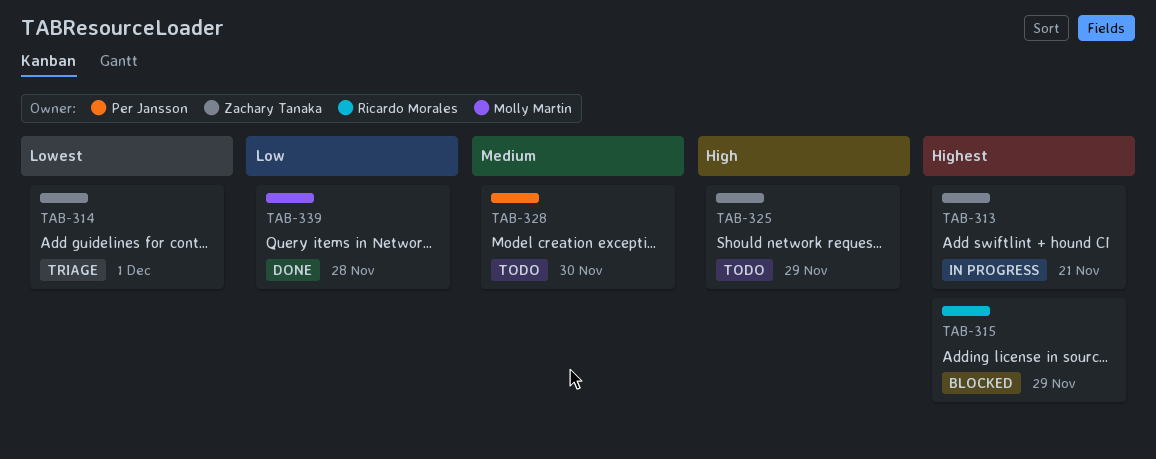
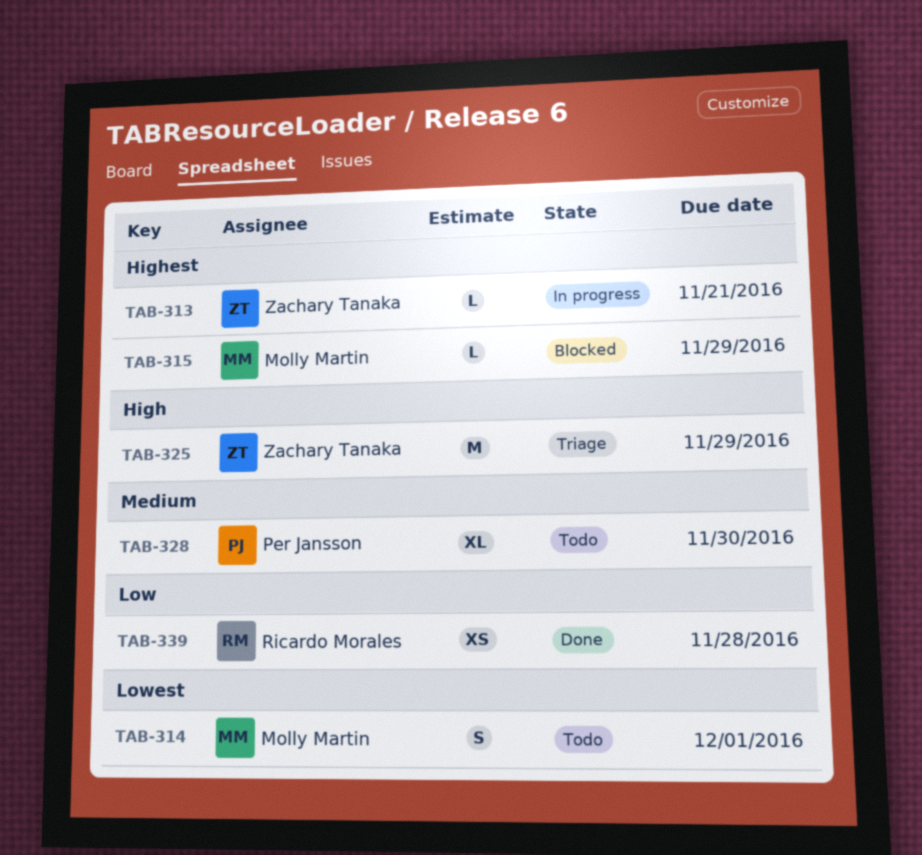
TAB-314, status: Triage -> Todo
TAB-314, owner: Zachary Tanaka -> Molly Martin
TAB-315, owner: Ricardo Morales -> Molly Martin
TAB-325, status: Todo -> Triage
TAB-339, owner: Molly Martin -> Ricardo Morales

